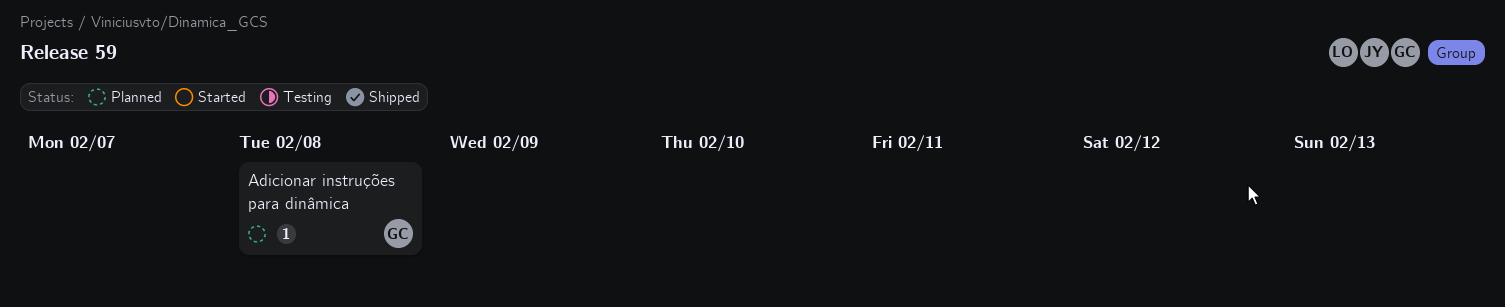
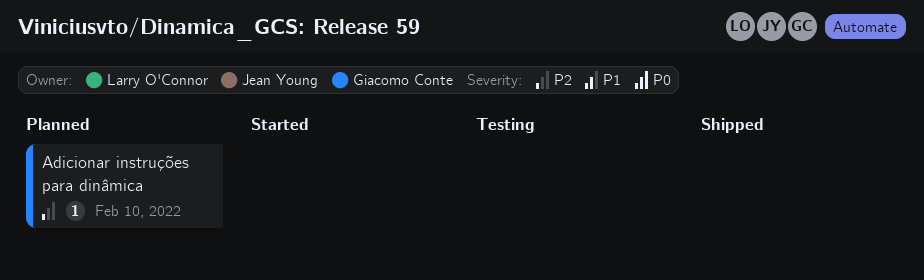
Adicionar instruções para dinâmica, due: Feb 8 -> Feb 10

